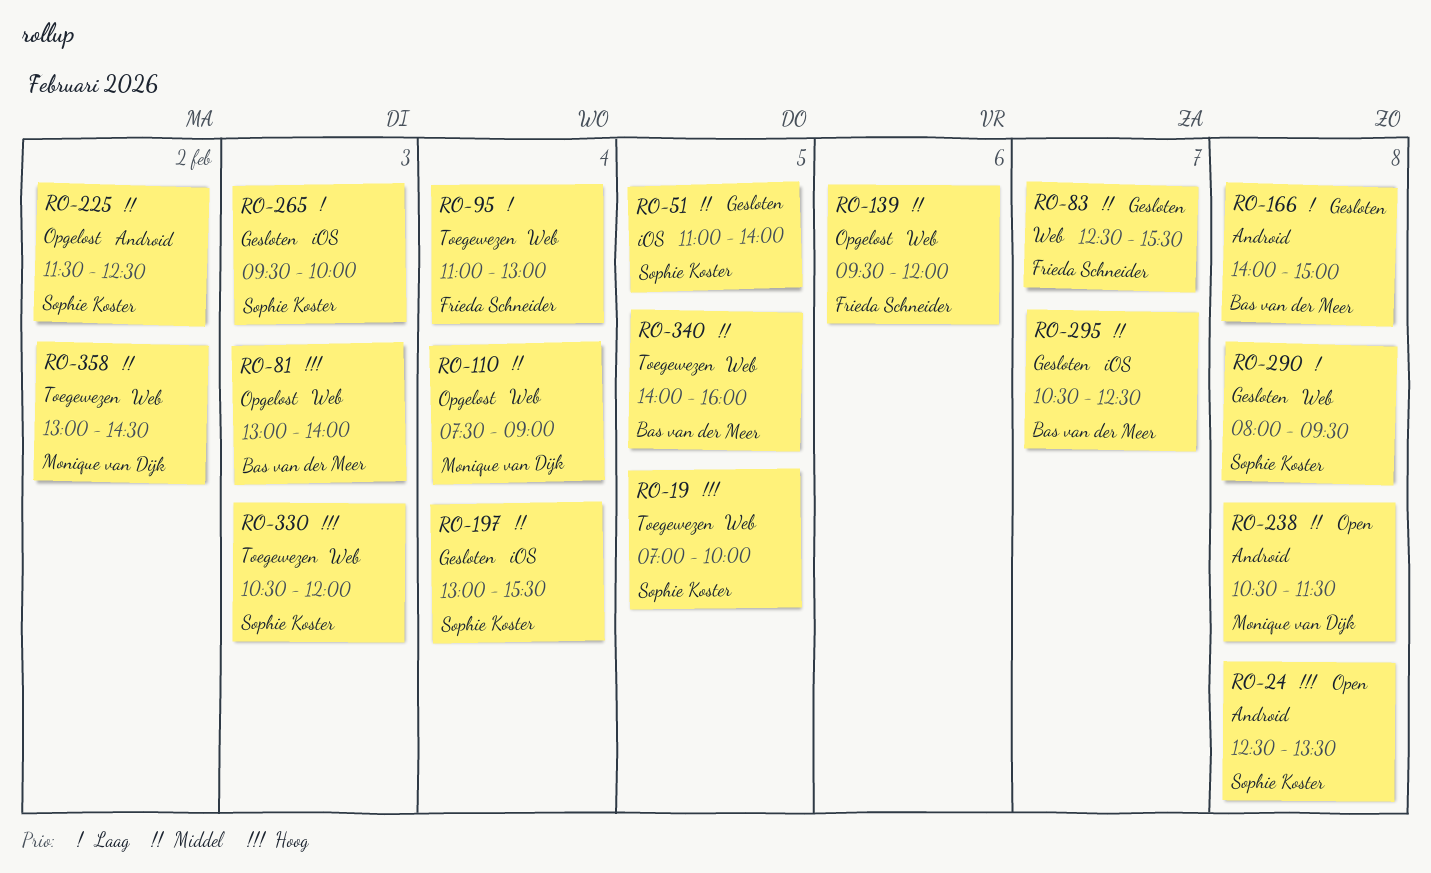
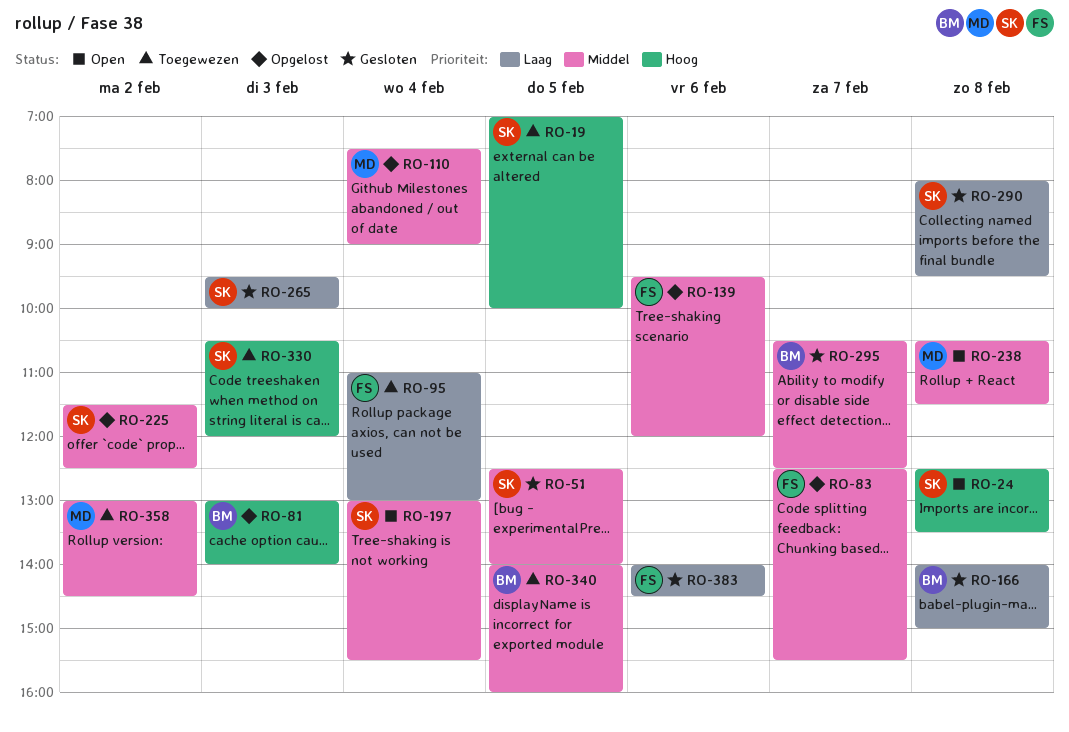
RO-51, begins: 11:00 -> 12:30
RO-83, status: Gesloten -> Opgelost
RO-197, status: Gesloten -> Open
RO-383: none -> present

